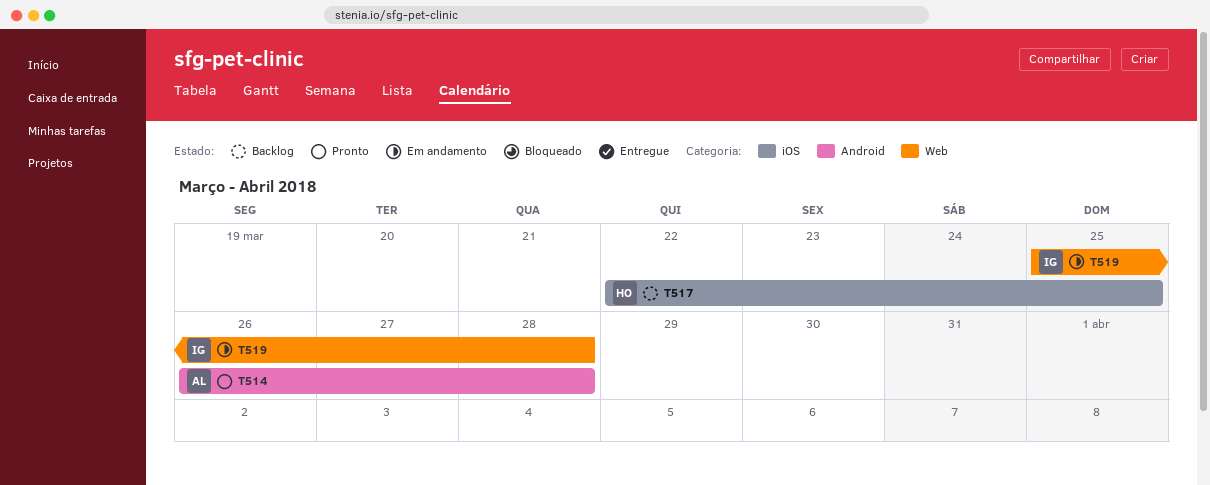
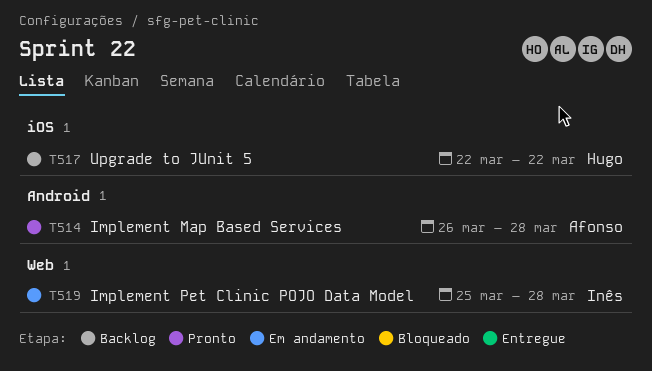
T517, due: Mar 25 -> Mar 22

